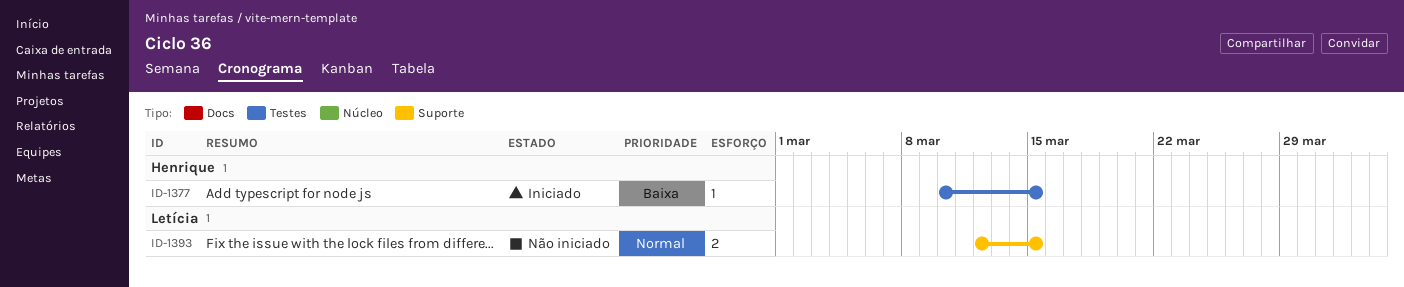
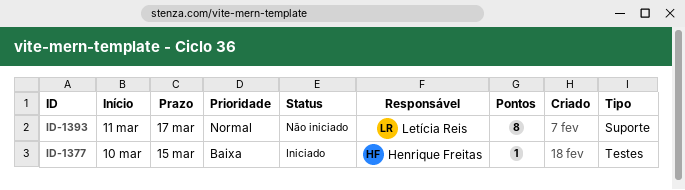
ID-1393, estimate: 2 -> 8
ID-1393, start: Mar 12 -> Mar 11
ID-1393, due: Mar 15 -> Mar 17

